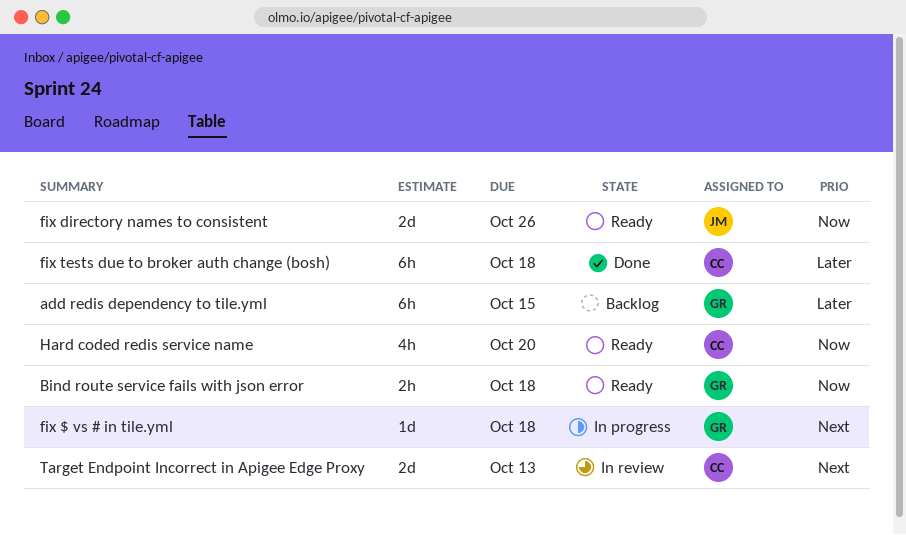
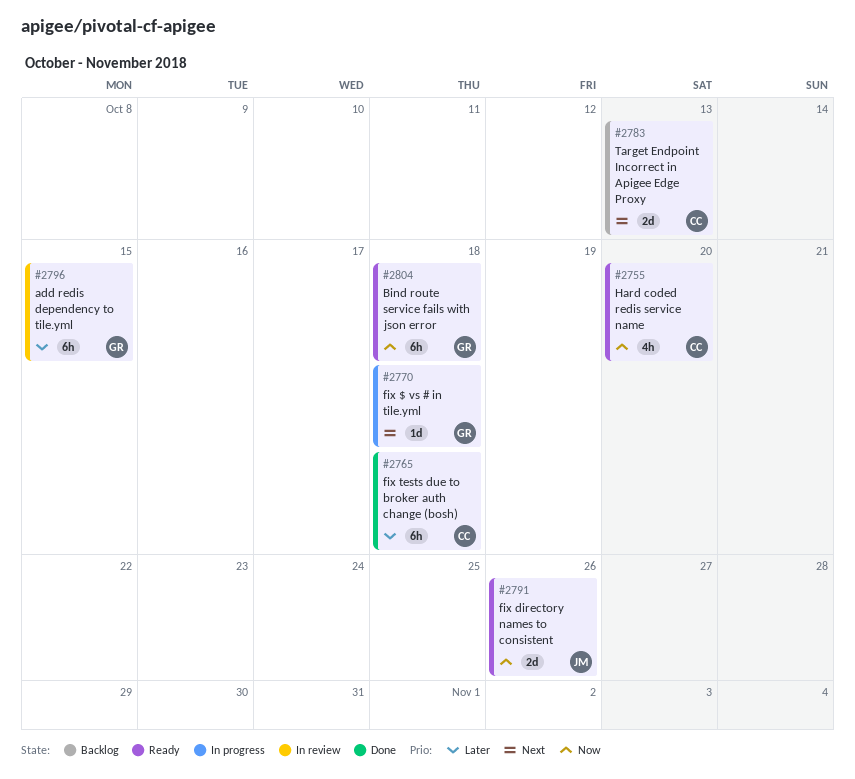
add redis dependency to tile.yml, status: Backlog -> In review
Bind route service fails with json error, estimate: 2h -> 6h
Target Endpoint Incorrect in Apigee Edge Proxy, status: In review -> Backlog

